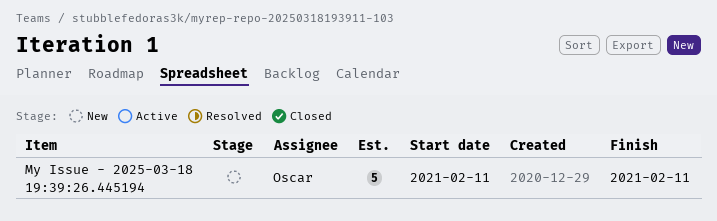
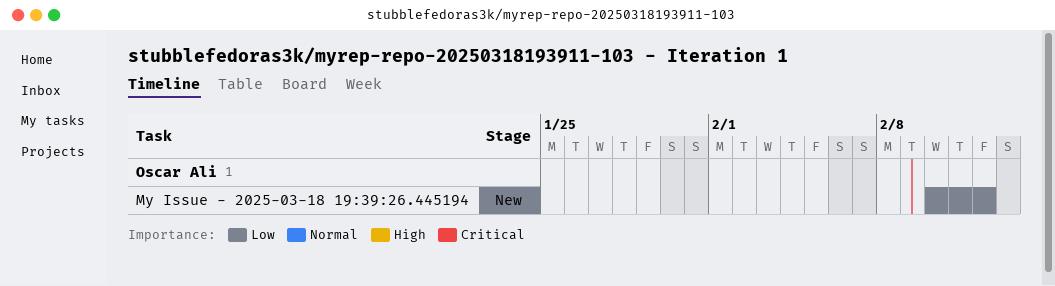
My Issue - 2025-03-18 19:39:26.445194, start: Feb 11 -> Feb 10
My Issue - 2025-03-18 19:39:26.445194, due: Feb 11 -> Feb 12

